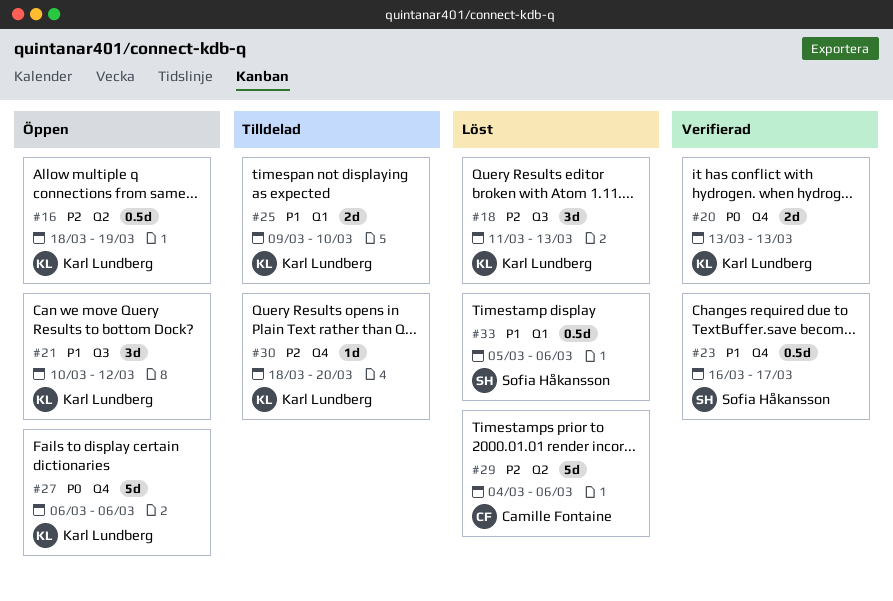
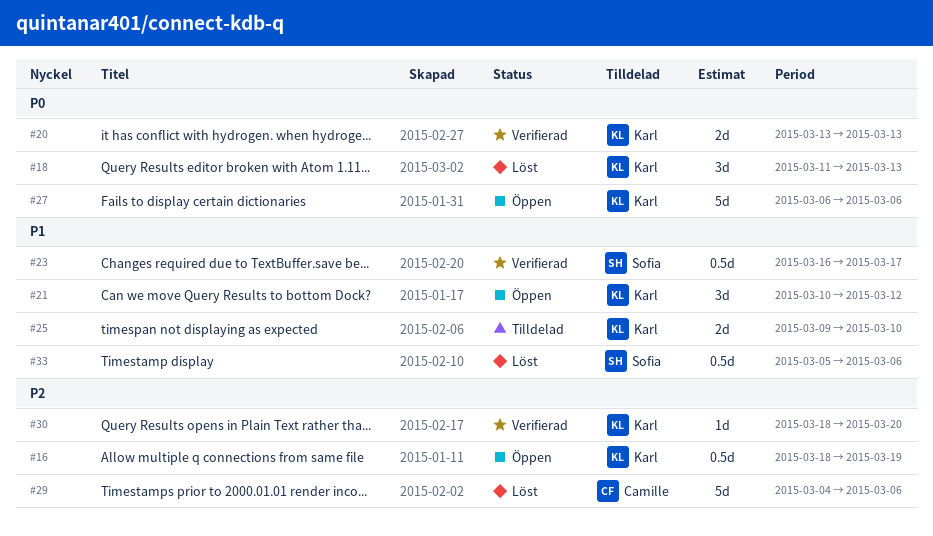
#18, priority: P2 -> P0
#30, status: Tilldelad -> Verifierad

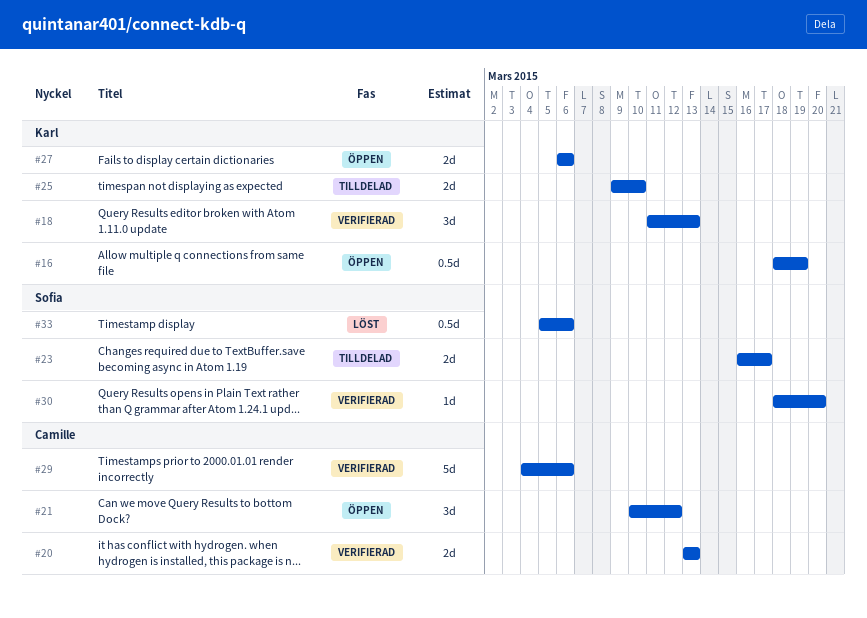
#18, status: Löst -> Verifierad
#20, owner: Karl -> Camille
#21, owner: Karl -> Camille
#23, status: Verifierad -> Tilldelad
#23, estimate: 0.5d -> 2d
#27, estimate: 5d -> 2d
#29, status: Löst -> Verifierad
#30, owner: Karl -> Sofia

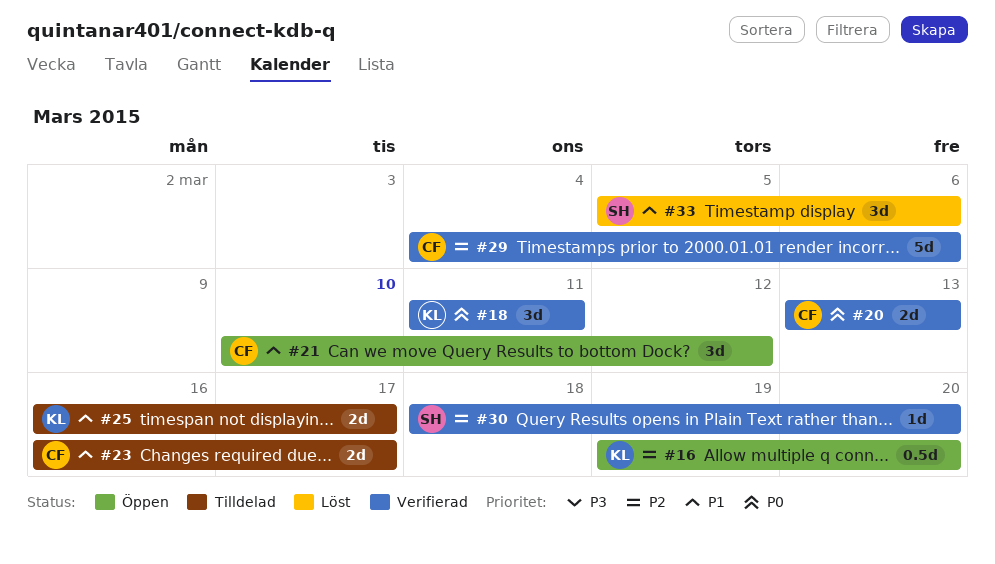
#16, start: Mar 18 -> Mar 19
#16, due: Mar 19 -> Mar 20
#18, due: Mar 13 -> Mar 11
#23, owner: Sofia -> Camille
#25, start: Mar 9 -> Mar 16
#25, due: Mar 10 -> Mar 17
#27: present -> none
#33, estimate: 0.5d -> 3d

